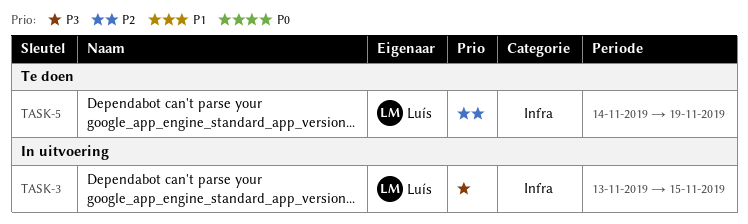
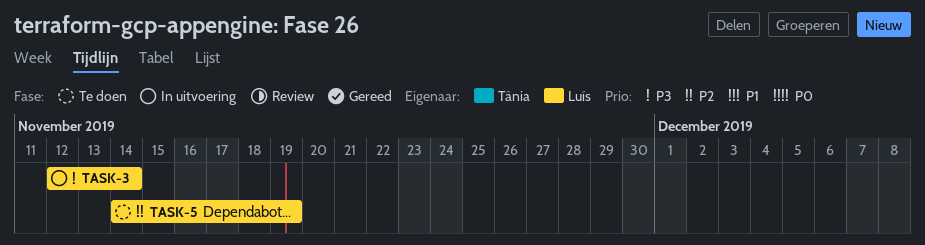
TASK-3, start: Nov 13 -> Nov 12
TASK-3, due: Nov 15 -> Nov 14

